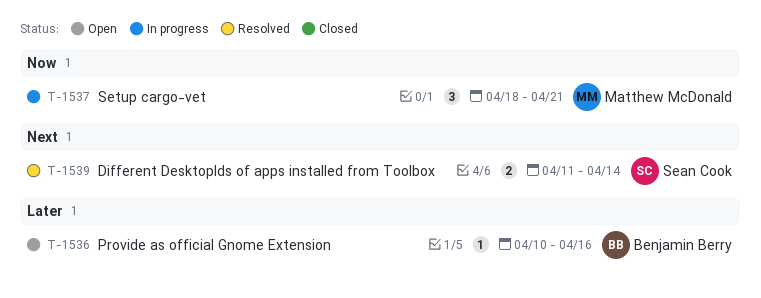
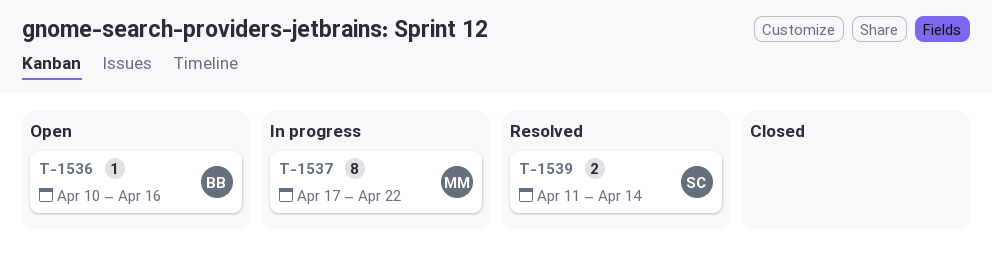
T-1537, estimate: 3 -> 8
T-1537, start: Apr 18 -> Apr 17
T-1537, due: Apr 21 -> Apr 22

